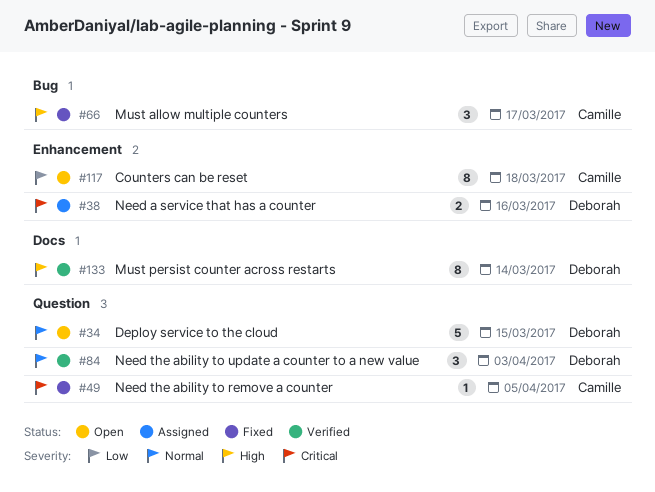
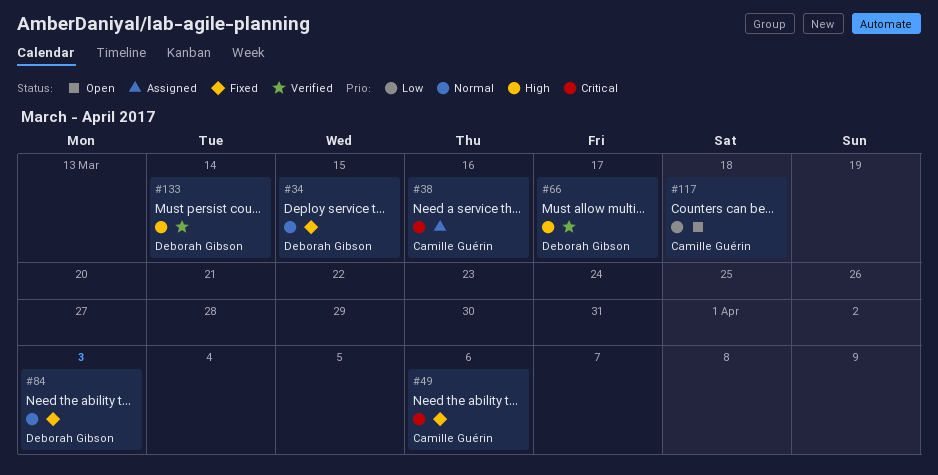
#34, status: Open -> Fixed
#38, owner: Deborah Gibson -> Camille Guérin
#49, due: Apr 5 -> Apr 6
#66, status: Fixed -> Verified
#66, owner: Camille Guérin -> Deborah Gibson
#84, status: Verified -> Fixed

